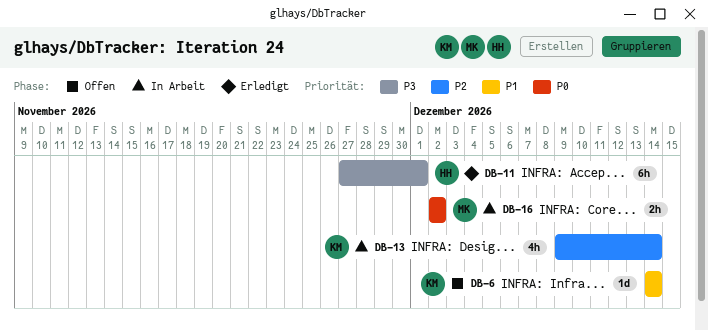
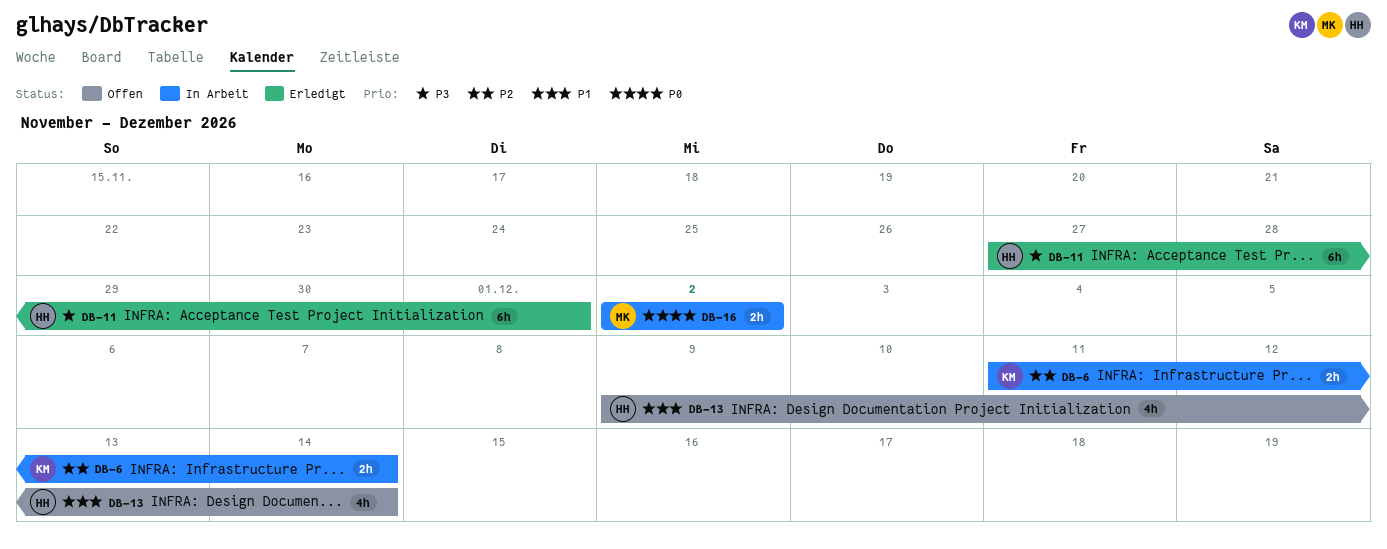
DB-6, status: Offen -> In Arbeit
DB-6, priority: P1 -> P2
DB-6, estimate: 1d -> 2h
DB-6, start: Dec 14 -> Dec 11
DB-13, status: In Arbeit -> Offen
DB-13, owner: KM -> HH
DB-13, priority: P2 -> P1

